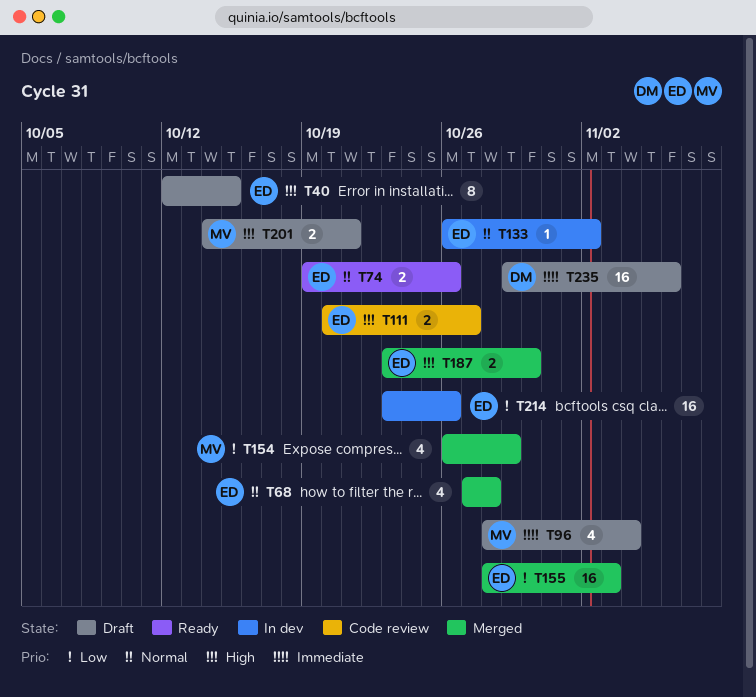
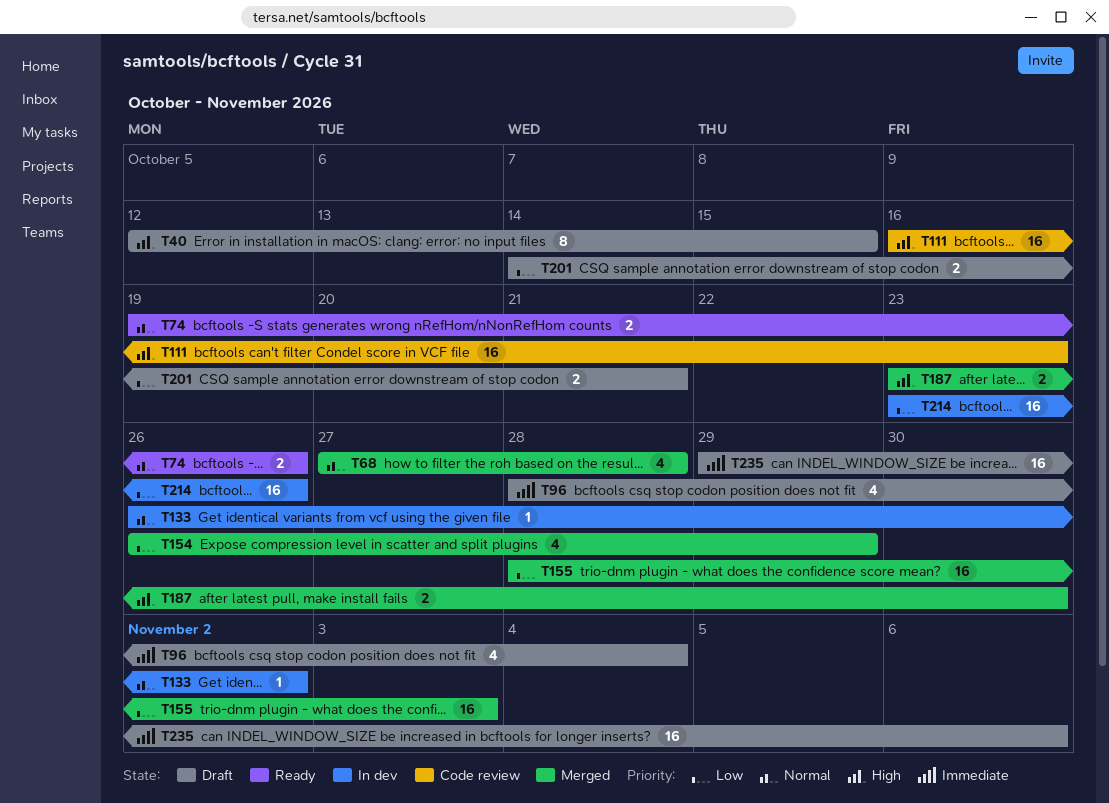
T111, estimate: 2 -> 16
T111, start: Oct 20 -> Oct 16
T111, due: Oct 27 -> Oct 23
T201, priority: High -> Low

